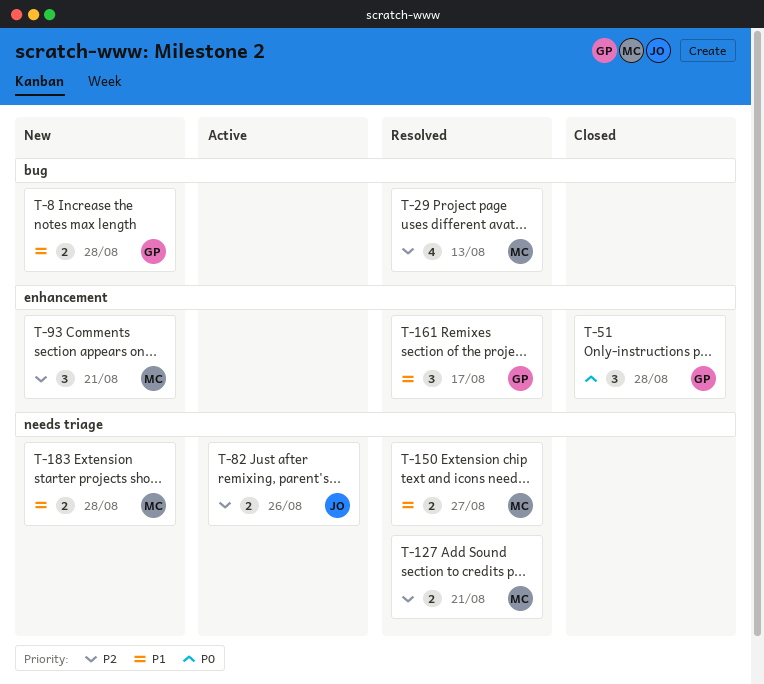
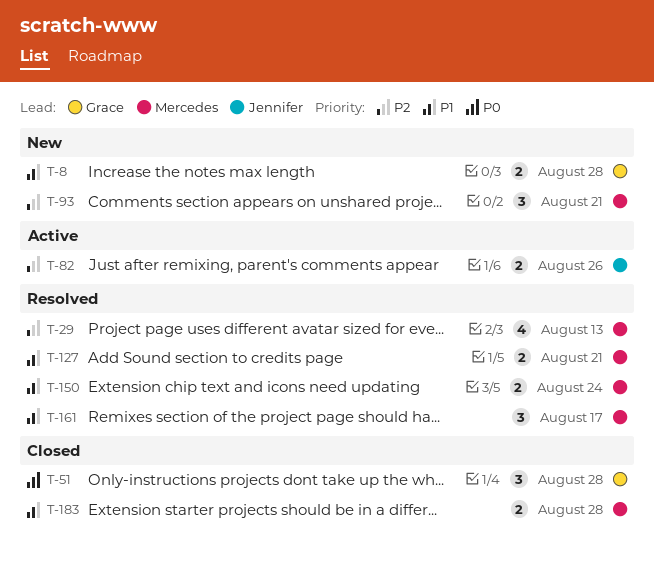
T-127, priority: P2 -> P1
T-150, due: Aug 27 -> Aug 24
T-161, owner: Grace -> Mercedes
T-183, status: New -> Closed

